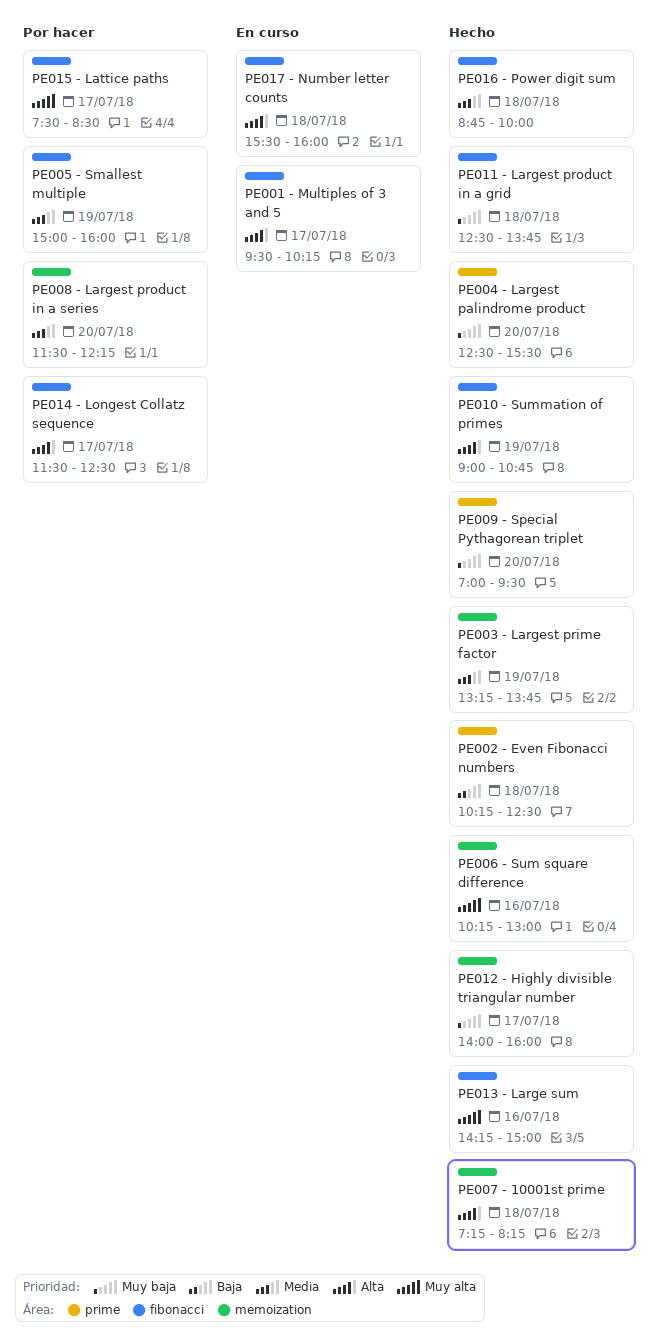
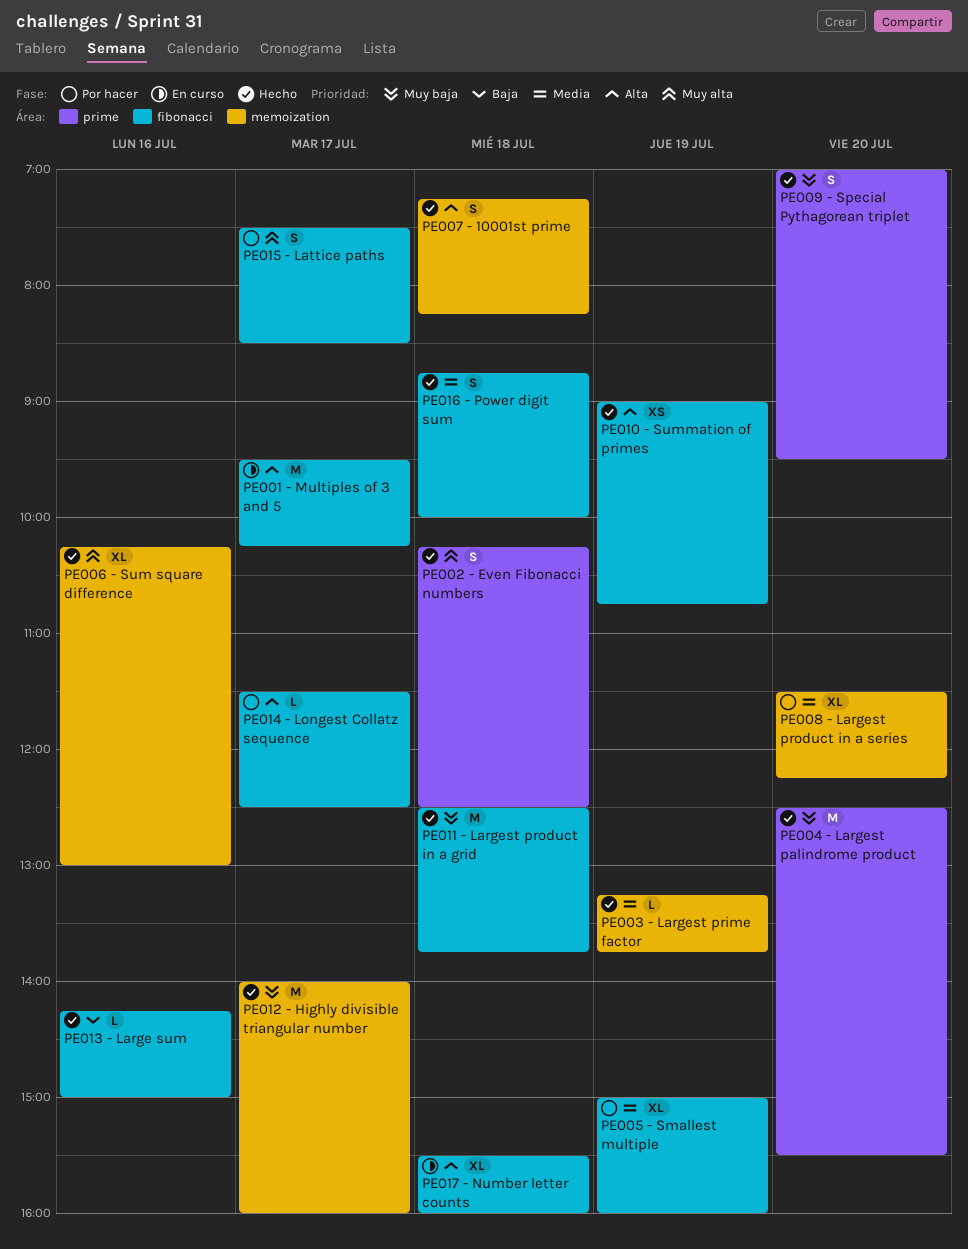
PE002 - Even Fibonacci numbers, priority: Baja -> Muy alta
PE013 - Large sum, priority: Muy alta -> Baja

